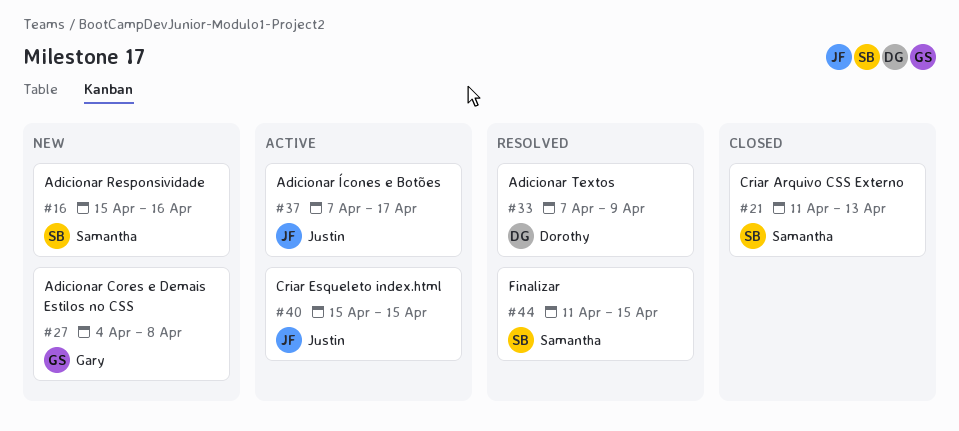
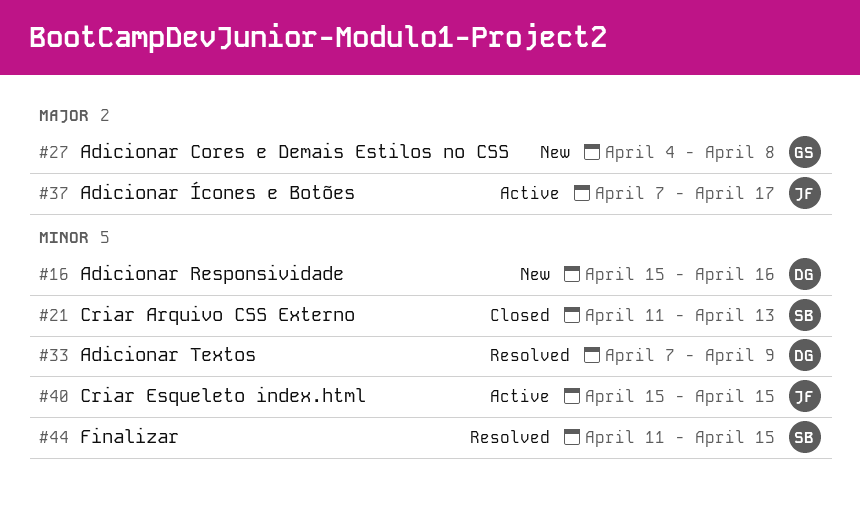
#16, owner: Samantha -> Dorothy

